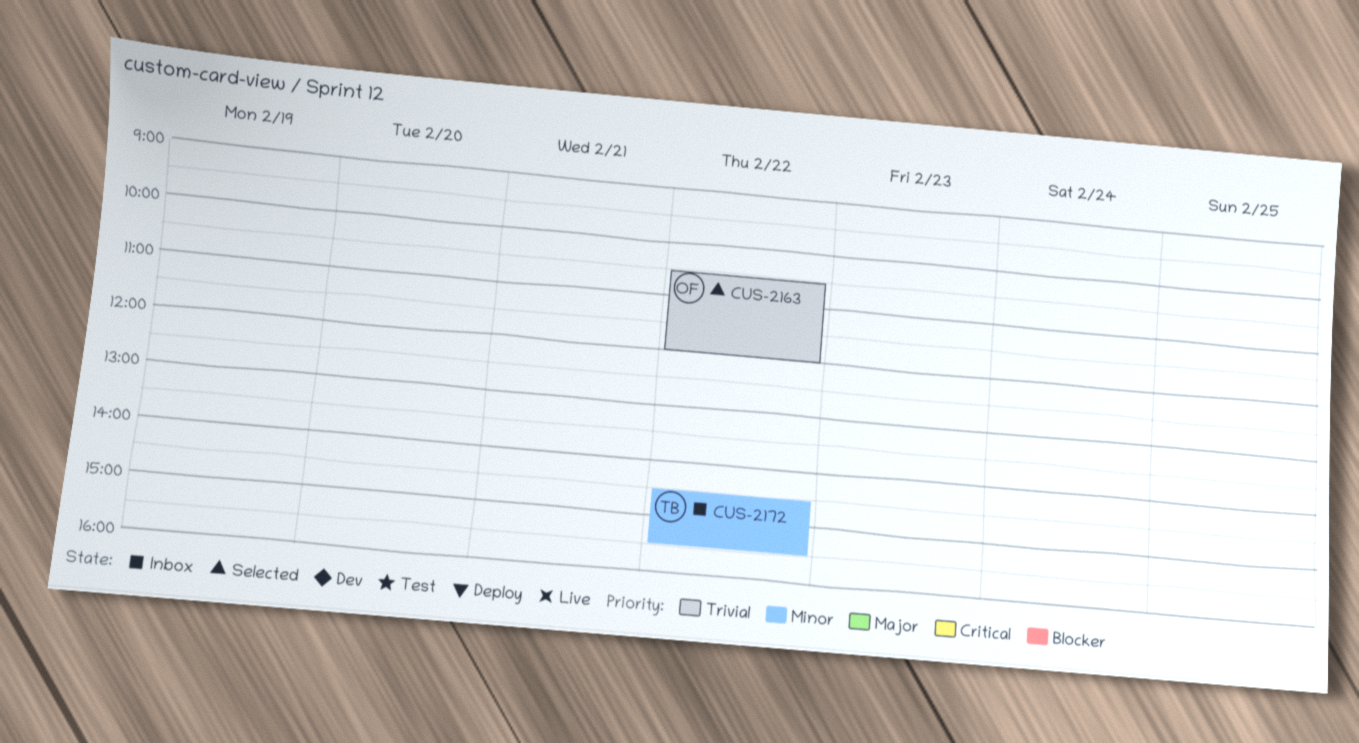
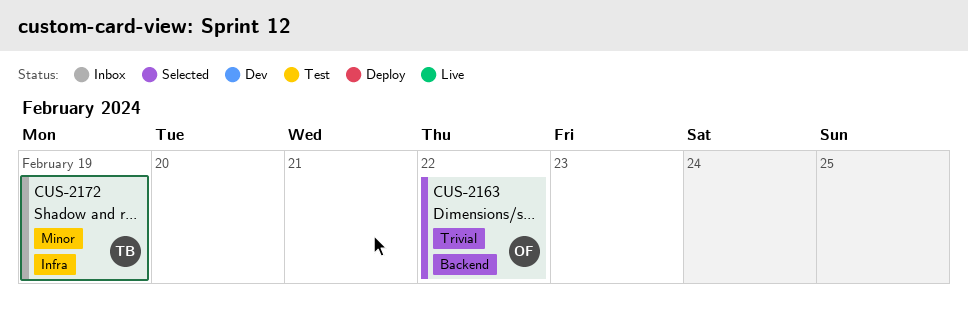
CUS-2172, day: Feb 22 -> Feb 19

